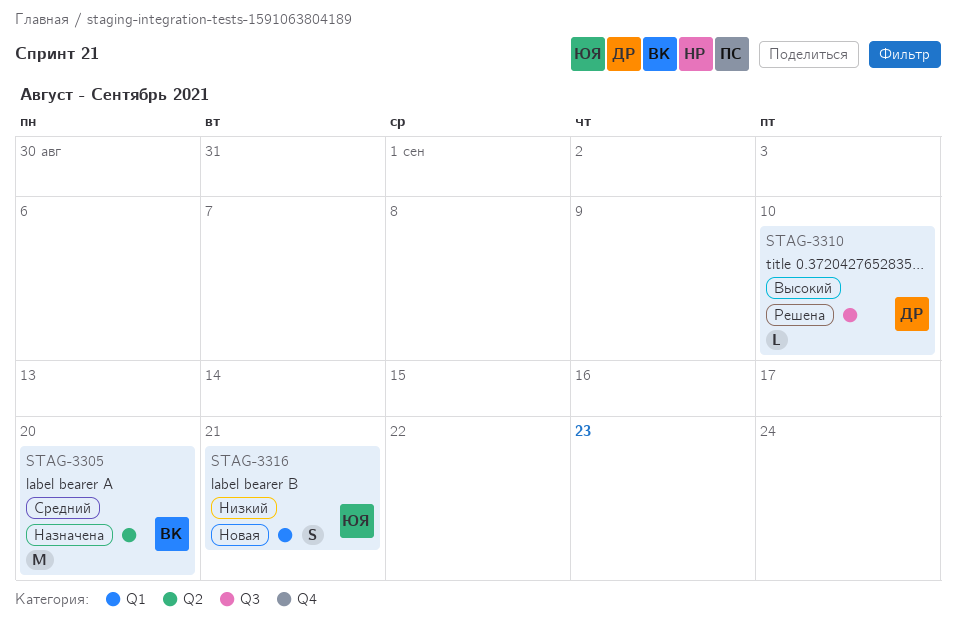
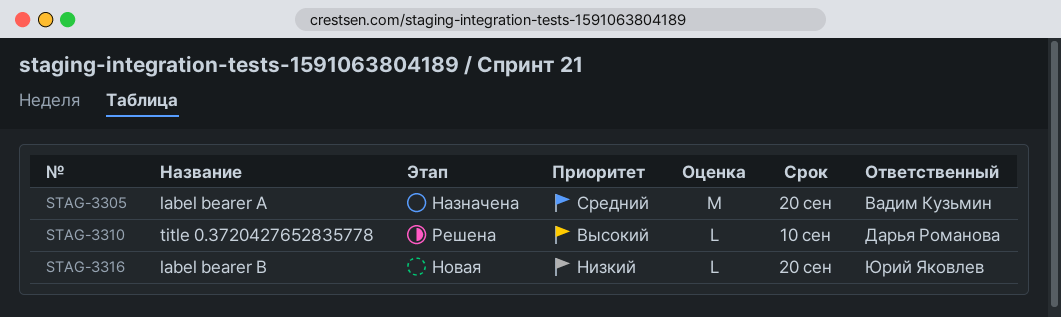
STAG-3316, estimate: S -> L
STAG-3316, due: Sep 21 -> Sep 20

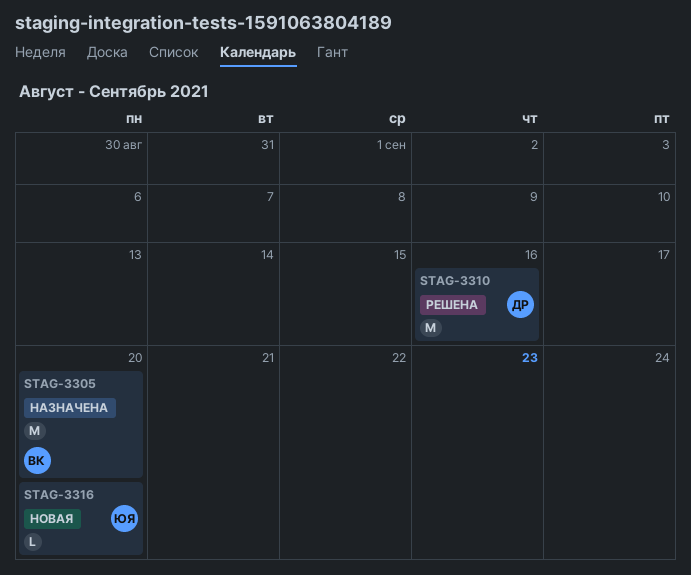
STAG-3310, estimate: L -> M
STAG-3310, due: Sep 10 -> Sep 16

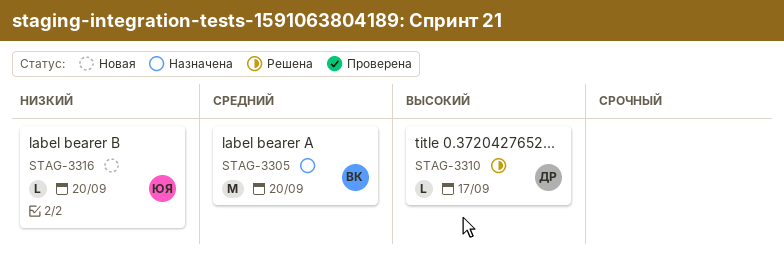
STAG-3310, estimate: M -> L
STAG-3310, due: Sep 16 -> Sep 17

